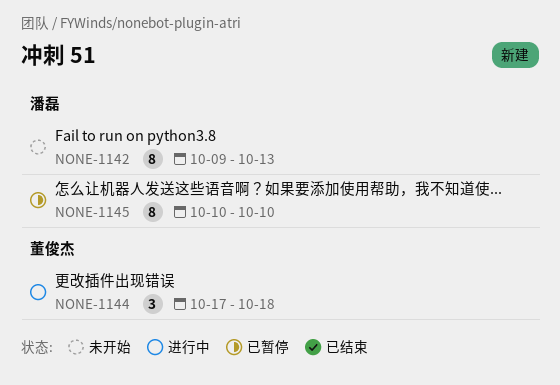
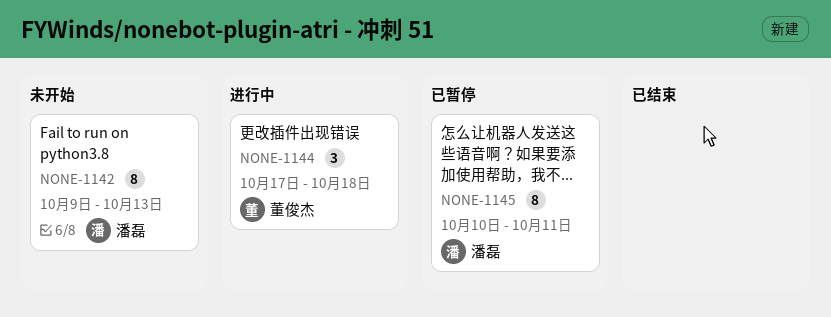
NONE-1145, due: Oct 10 -> Oct 11

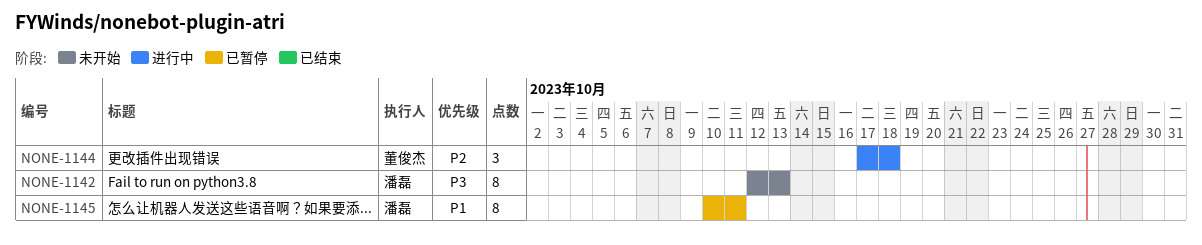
NONE-1142, start: Oct 9 -> Oct 12

